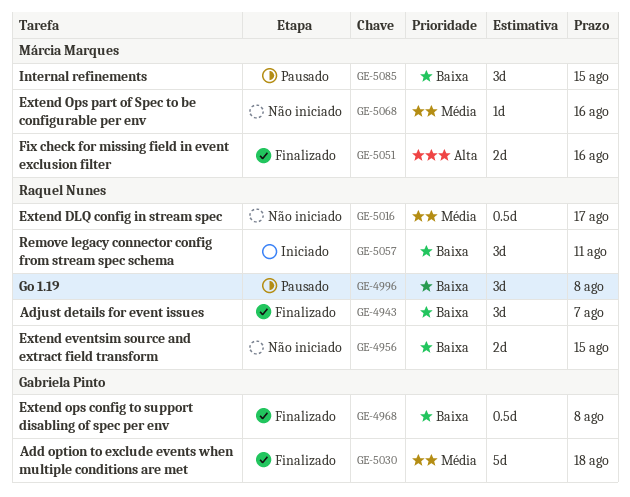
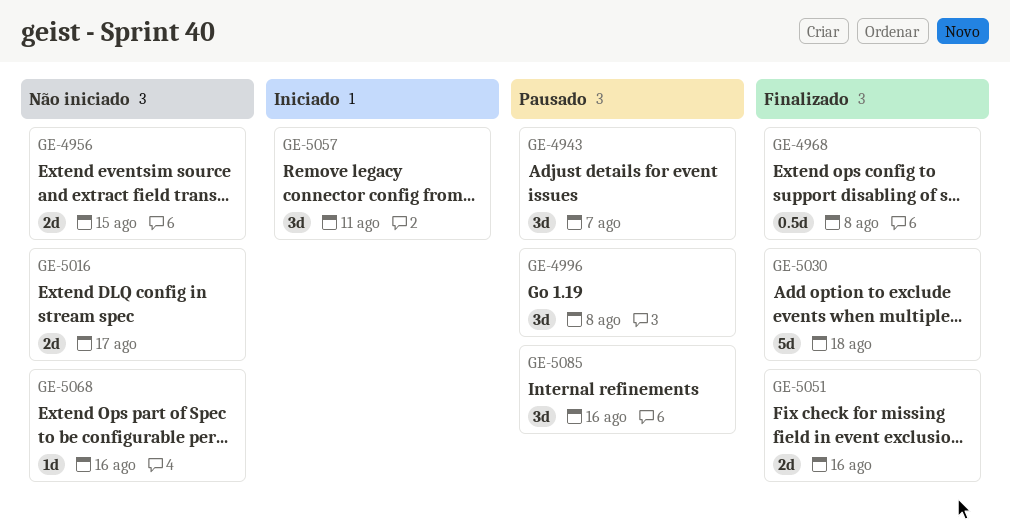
GE-4943, status: Finalizado -> Pausado
GE-5016, estimate: 0.5d -> 2d
GE-5085, due: Aug 15 -> Aug 16

